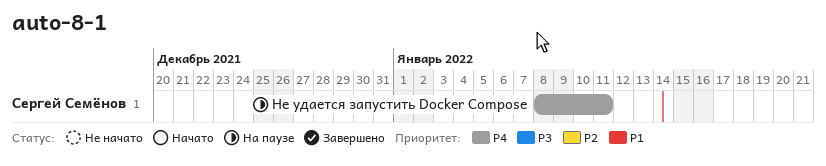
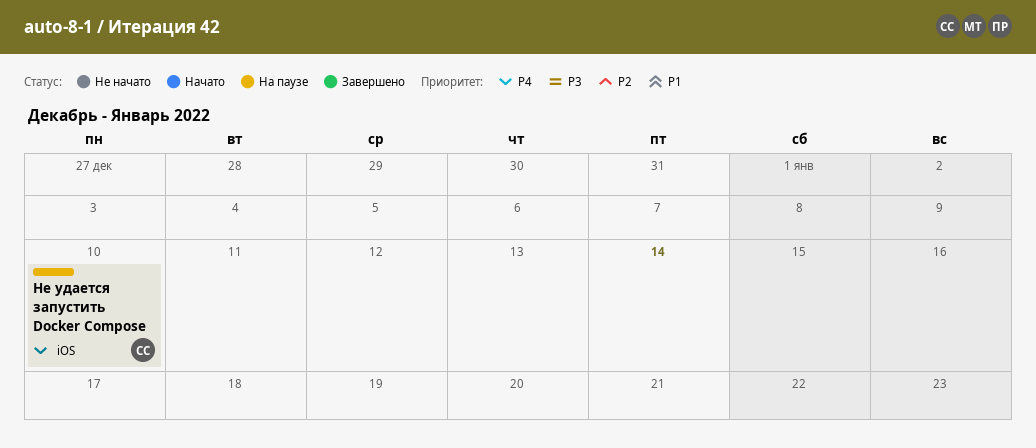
Не удается запустить Docker Compose, due: Jan 11 -> Jan 10

